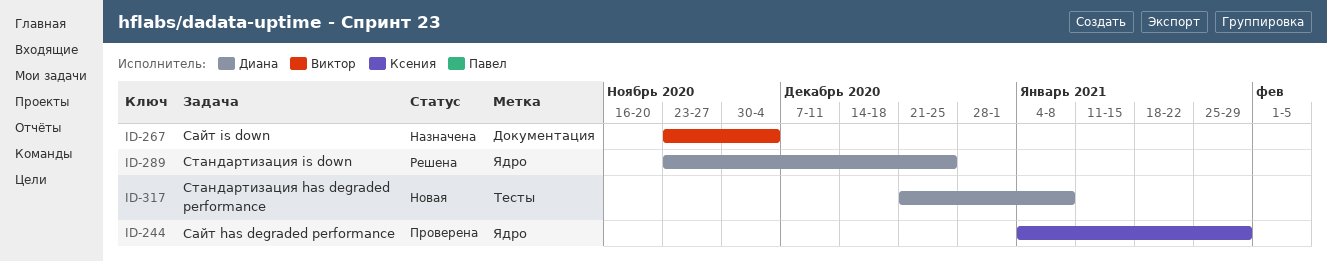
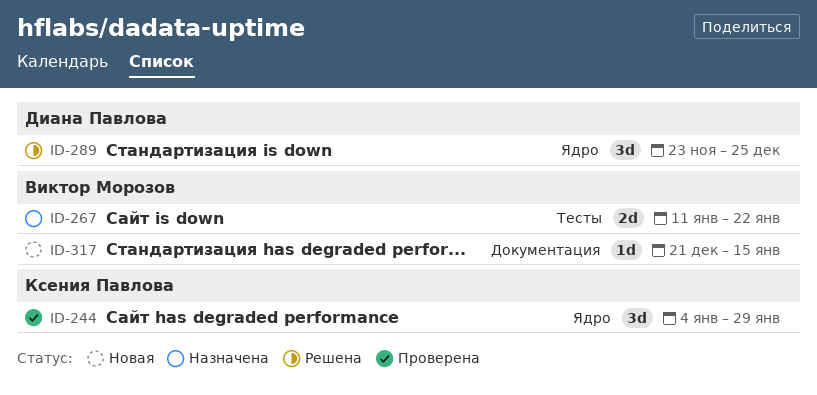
ID-267, label: Документация -> Тесты
ID-267, start: Nov 23 -> Jan 11
ID-267, due: Dec 4 -> Jan 22
ID-317, owner: Диана Павлова -> Виктор Морозов
ID-317, label: Тесты -> Документация
ID-317, due: Jan 8 -> Jan 15

